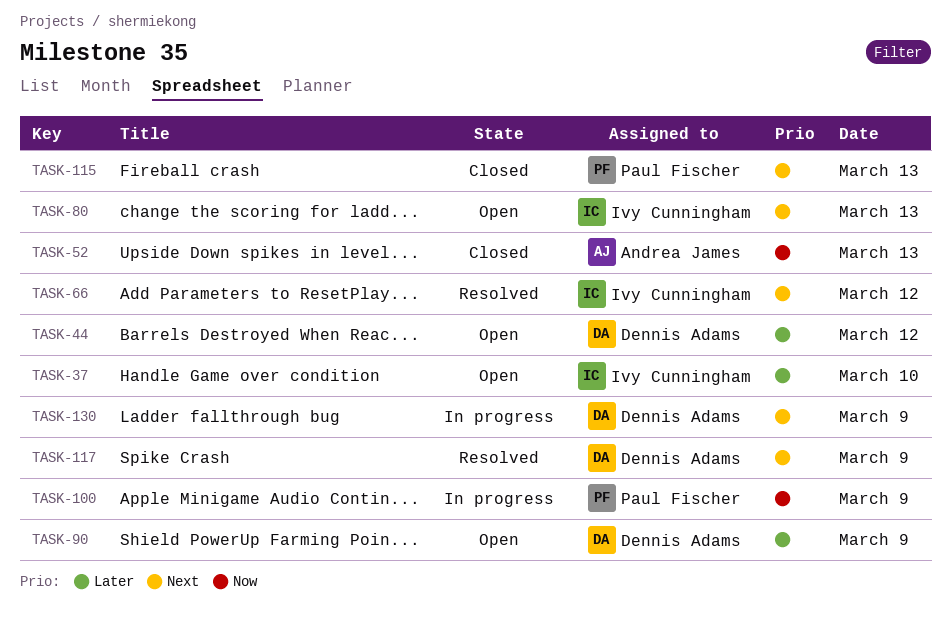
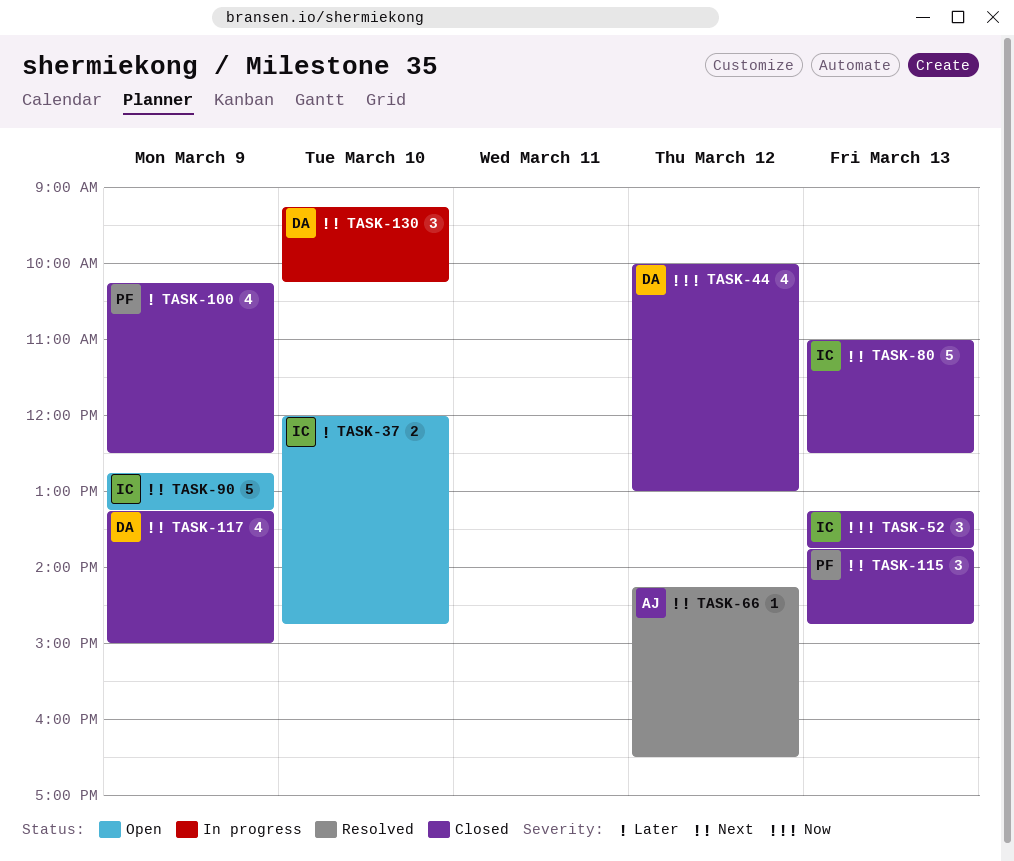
TASK-44, status: Open -> Closed
TASK-44, priority: Later -> Now
TASK-52, owner: Andrea James -> Ivy Cunningham
TASK-66, owner: Ivy Cunningham -> Andrea James
TASK-80, status: Open -> Closed
TASK-90, owner: Dennis Adams -> Ivy Cunningham
TASK-90, priority: Later -> Next
TASK-100, status: In progress -> Closed
TASK-100, priority: Now -> Later
TASK-117, status: Resolved -> Closed
TASK-130, day: Mar 9 -> Mar 10

